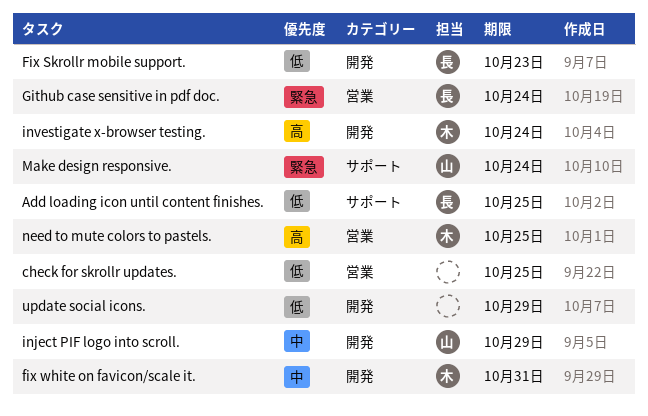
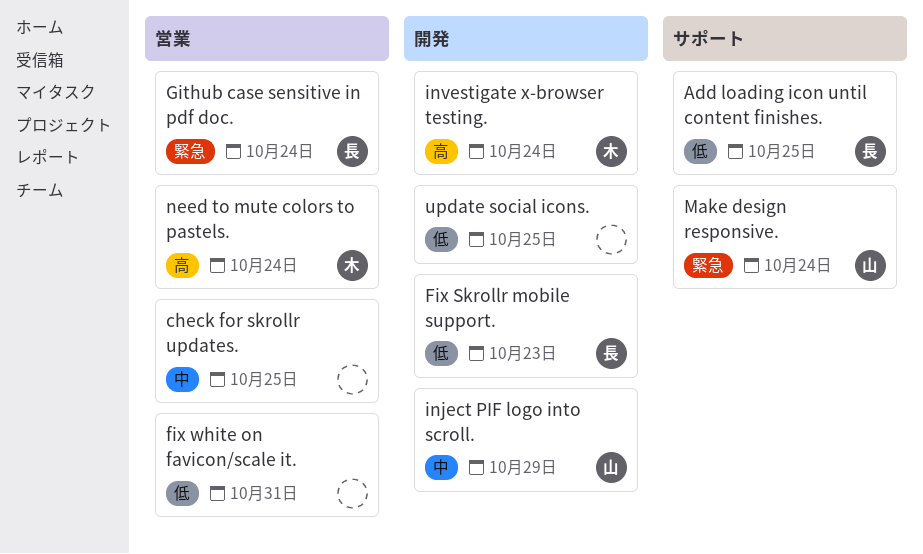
check for skrollr updates., priority: 低 -> 中
fix white on favicon/scale it., owner: 木 -> none
fix white on favicon/scale it., priority: 中 -> 低
fix white on favicon/scale it., label: 開発 -> 営業
need to mute colors to pastels., due: Oct 25 -> Oct 24
update social icons., due: Oct 29 -> Oct 25

